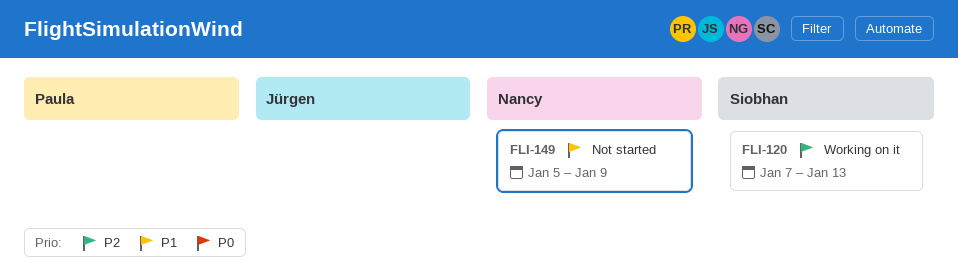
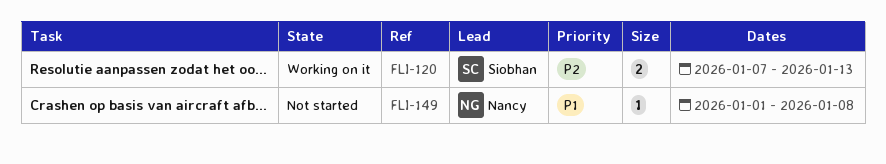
FLI-149, start: Jan 5 -> Jan 1
FLI-149, due: Jan 9 -> Jan 8

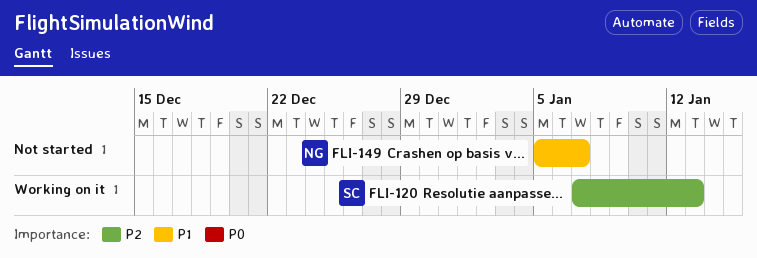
FLI-149, start: Jan 1 -> Jan 5
FLI-149, due: Jan 8 -> Jan 7

